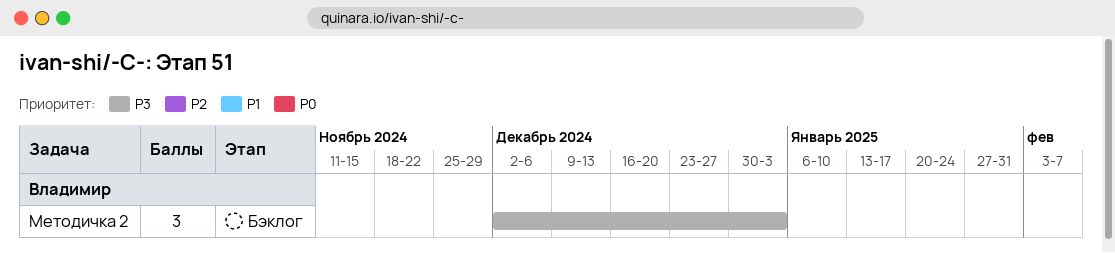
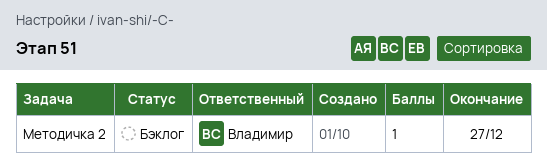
Методичка 2, estimate: 3 -> 1
Методичка 2, due: Jan 3 -> Dec 27

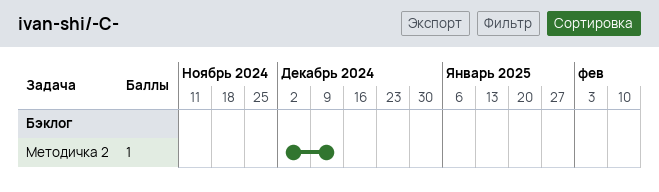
Методичка 2, due: Dec 27 -> Dec 13

